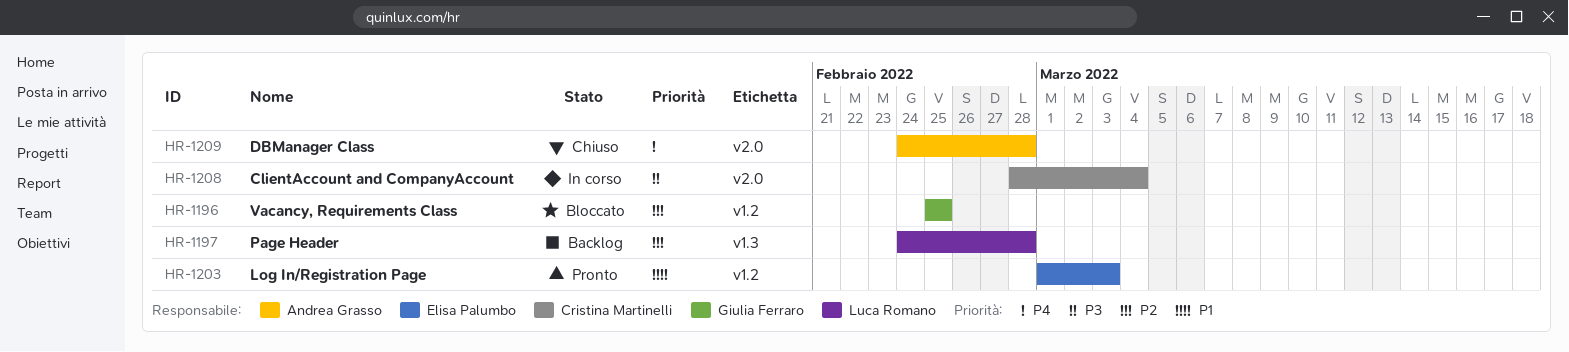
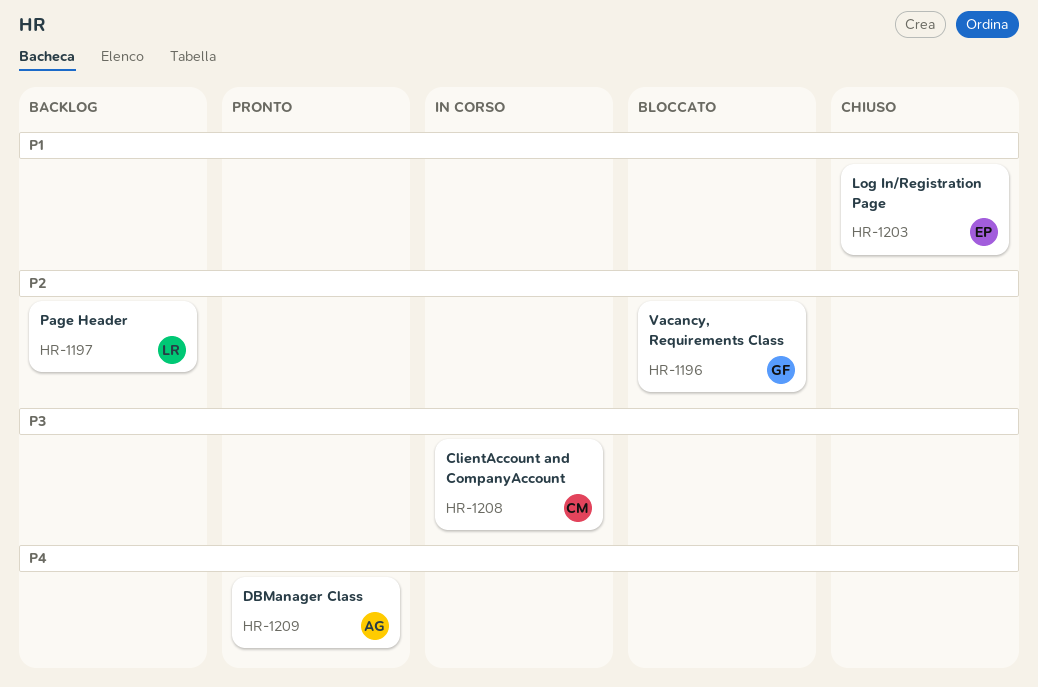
HR-1203, status: Pronto -> Chiuso
HR-1209, status: Chiuso -> Pronto

